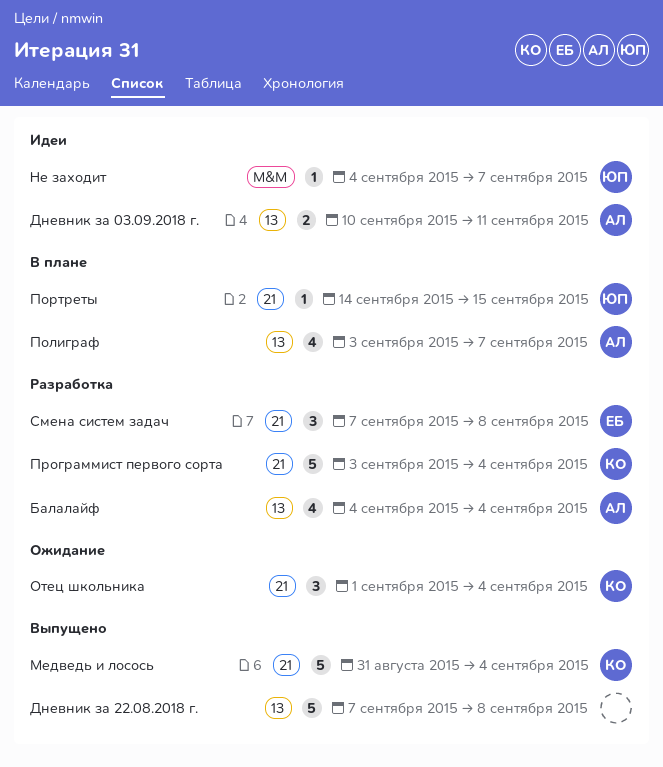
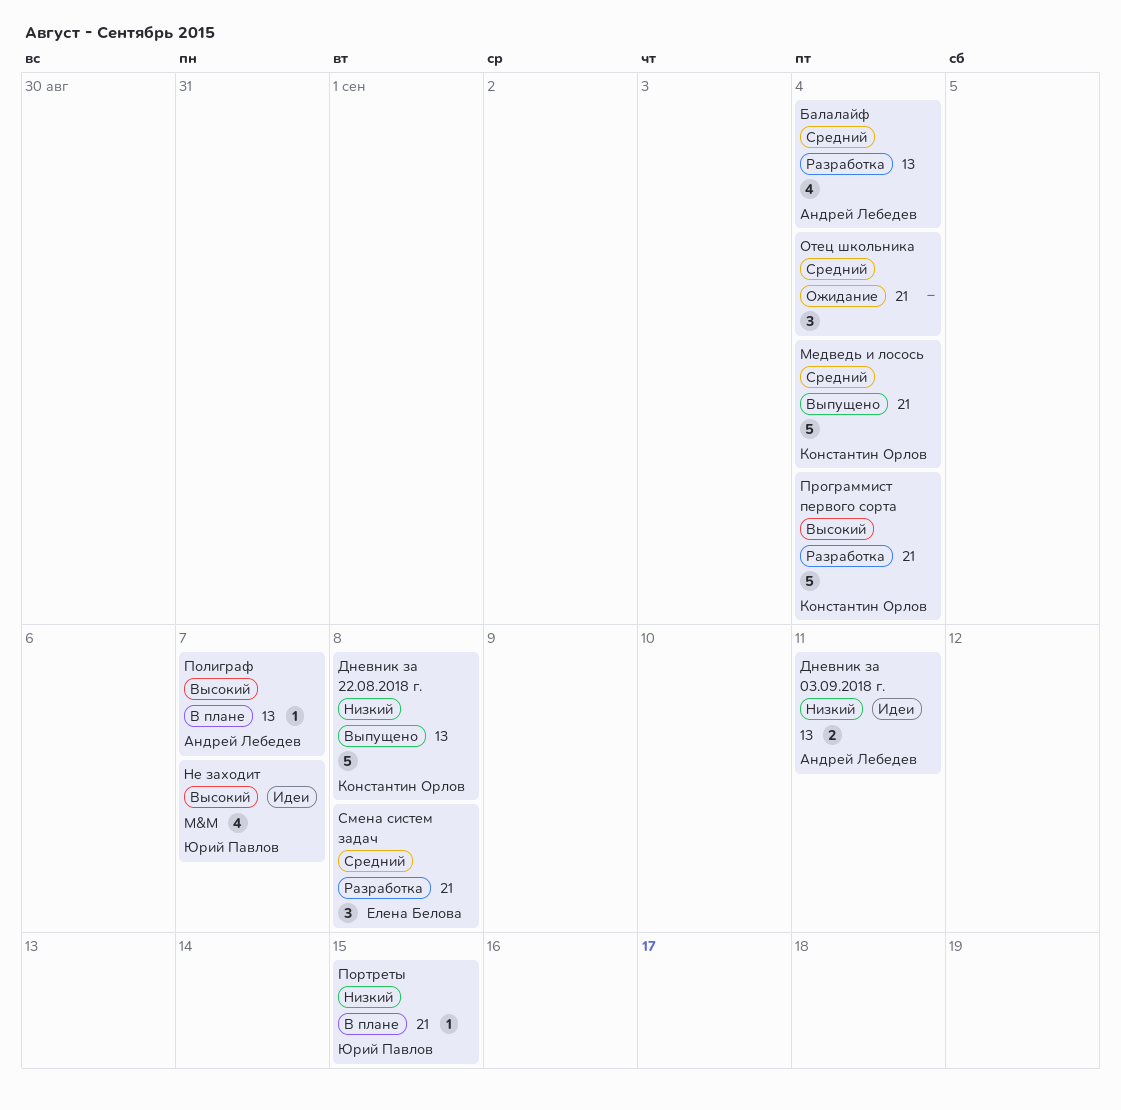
Дневник за 22.08.2018 г., owner: none -> Константин Орлов
Не заходит, estimate: 1 -> 4
Отец школьника, owner: Константин Орлов -> none
Полиграф, estimate: 4 -> 1

